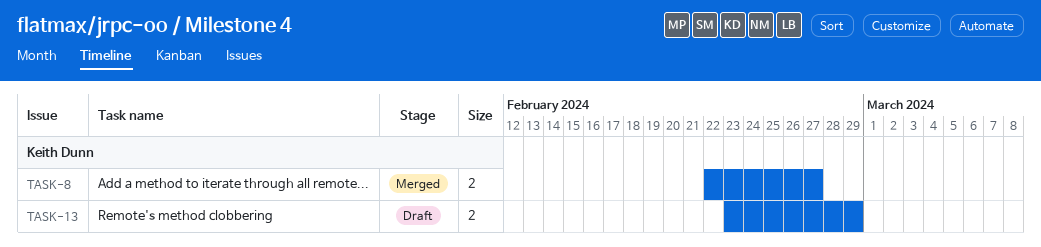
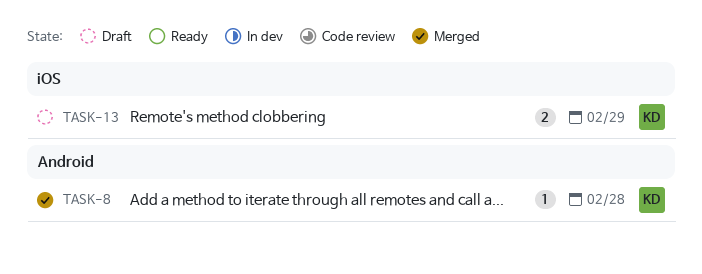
TASK-8, estimate: 2 -> 1
TASK-8, due: Feb 27 -> Feb 28

